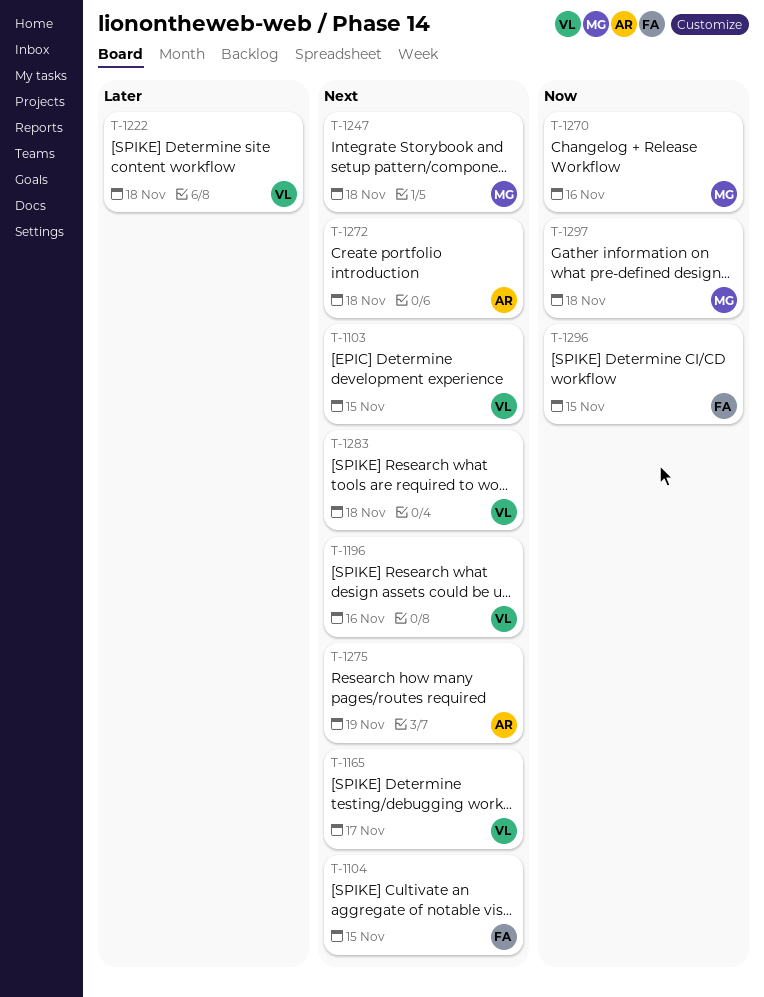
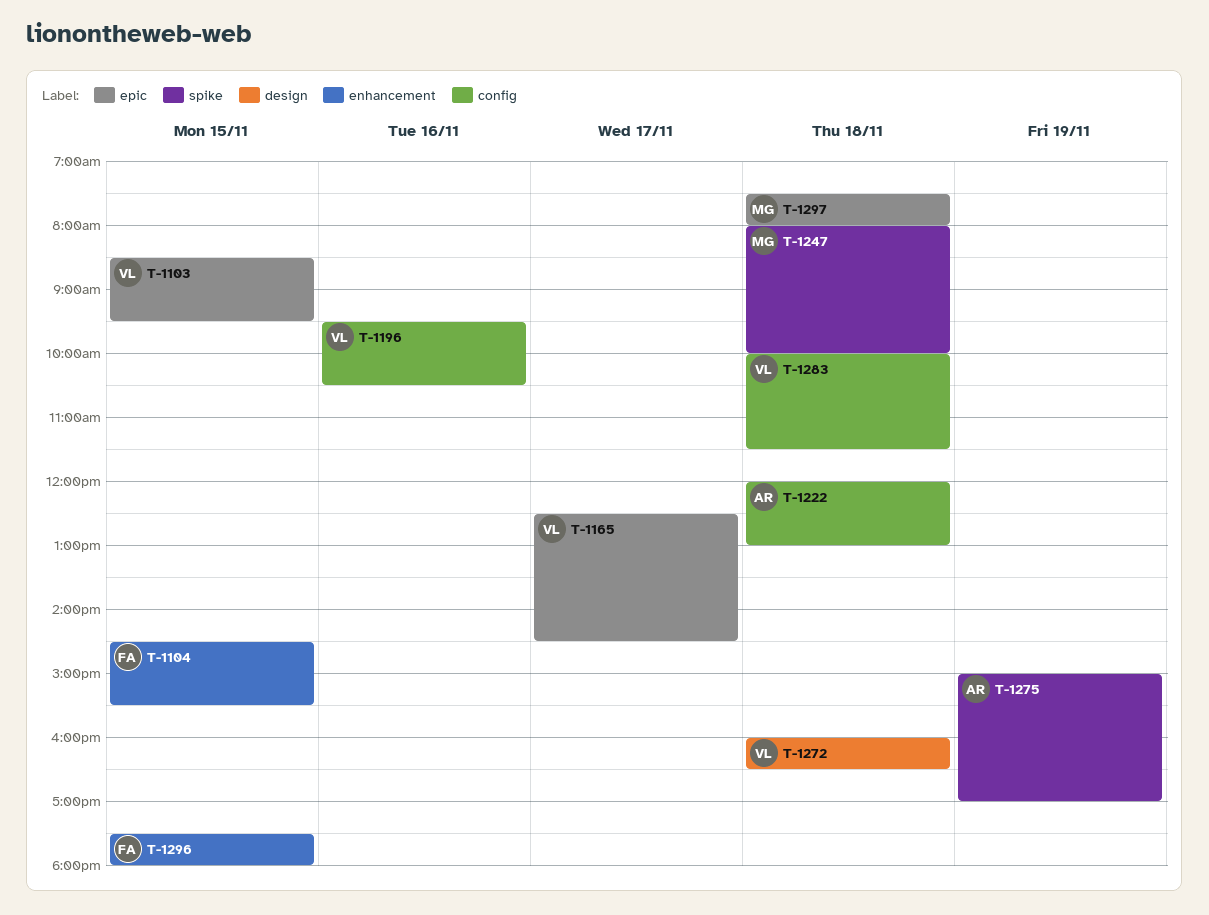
T-1222, owner: VL -> AR
T-1270: present -> none
T-1272, owner: AR -> VL

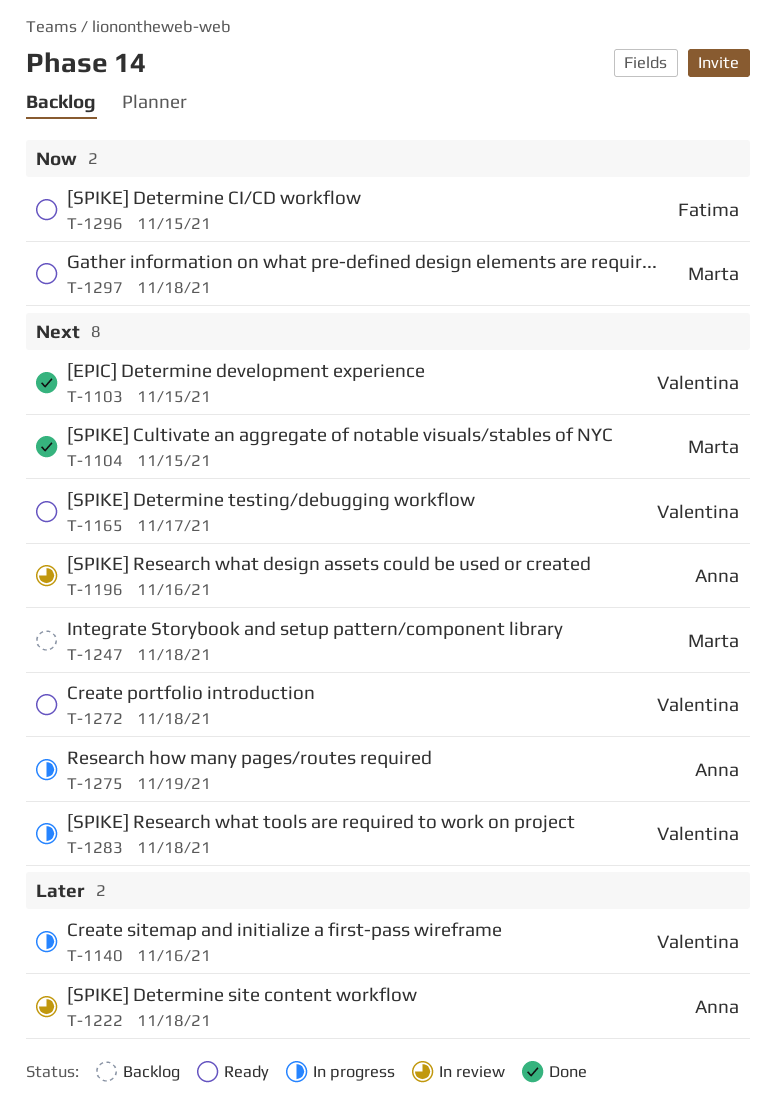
T-1104, owner: Fatima -> Marta
T-1140: none -> present
T-1196, owner: Valentina -> Anna

